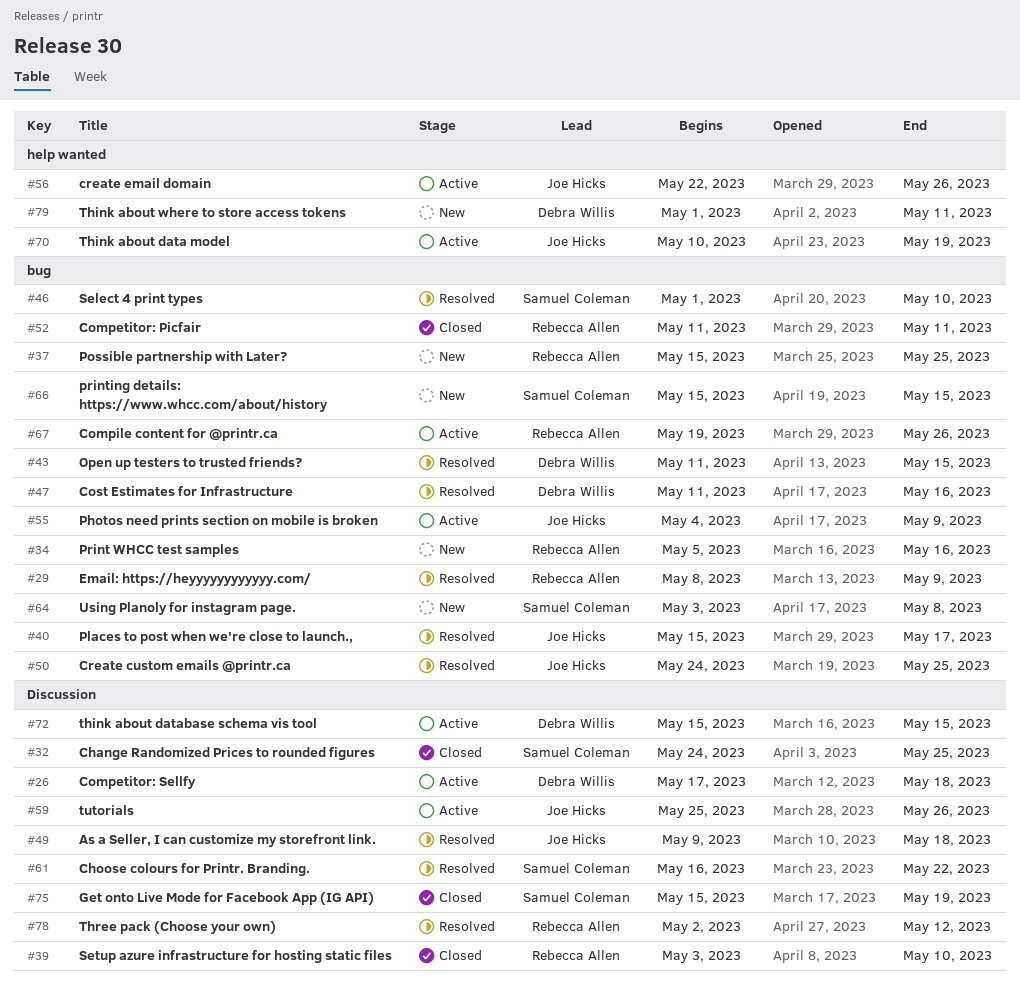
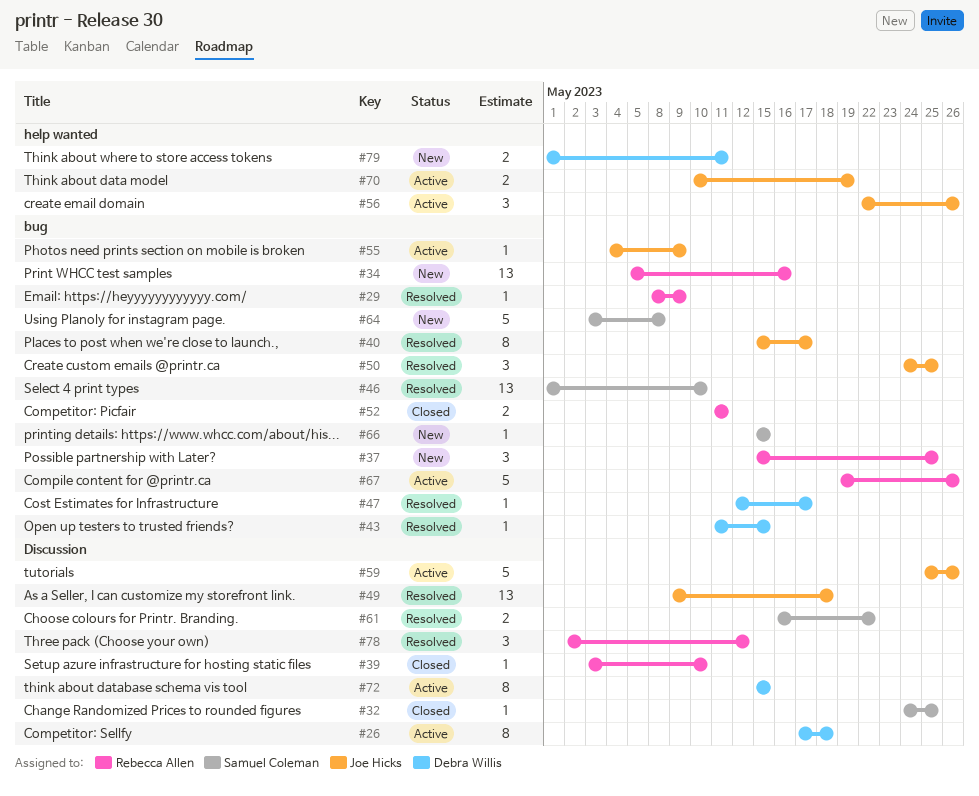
#47, start: May 11 -> May 12
#47, due: May 16 -> May 17
#75: present -> none

